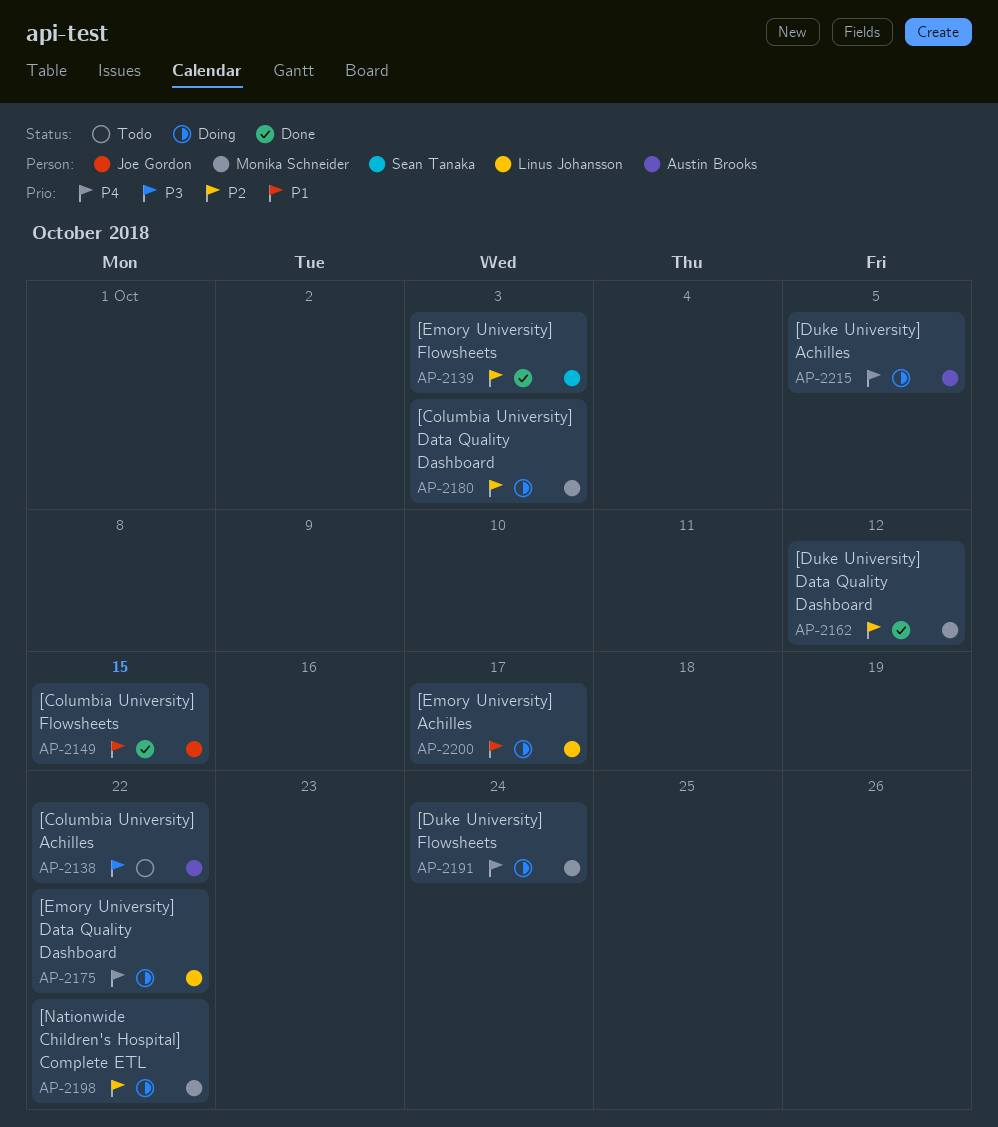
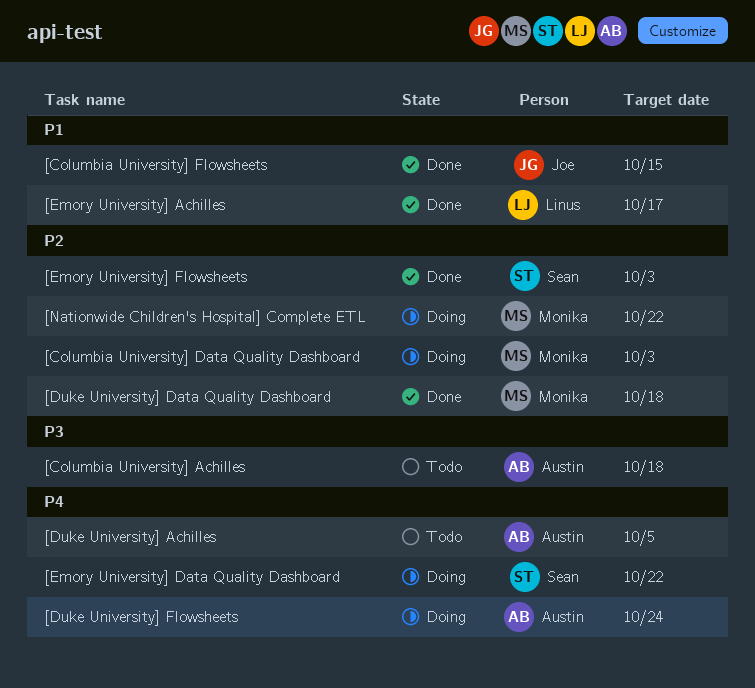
[Columbia University] Achilles, due: Oct 22 -> Oct 18
[Duke University] Achilles, status: Doing -> Todo
[Duke University] Data Quality Dashboard, due: Oct 12 -> Oct 18
[Duke University] Flowsheets, owner: Monika Schneider -> Austin Brooks
[Emory University] Achilles, status: Doing -> Done
[Emory University] Data Quality Dashboard, owner: Linus Johansson -> Sean Tanaka

